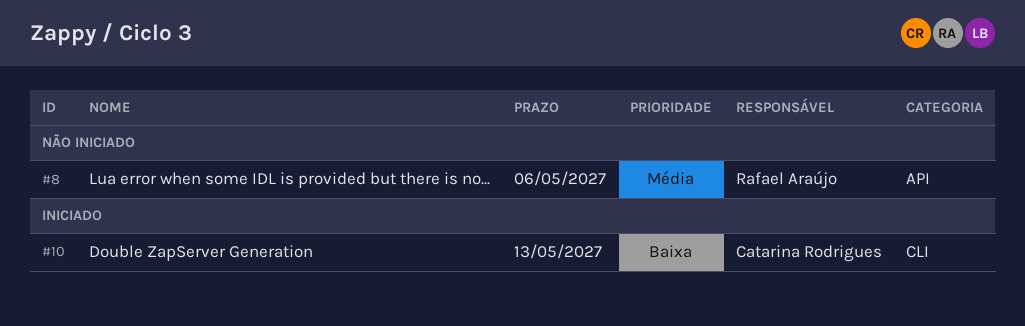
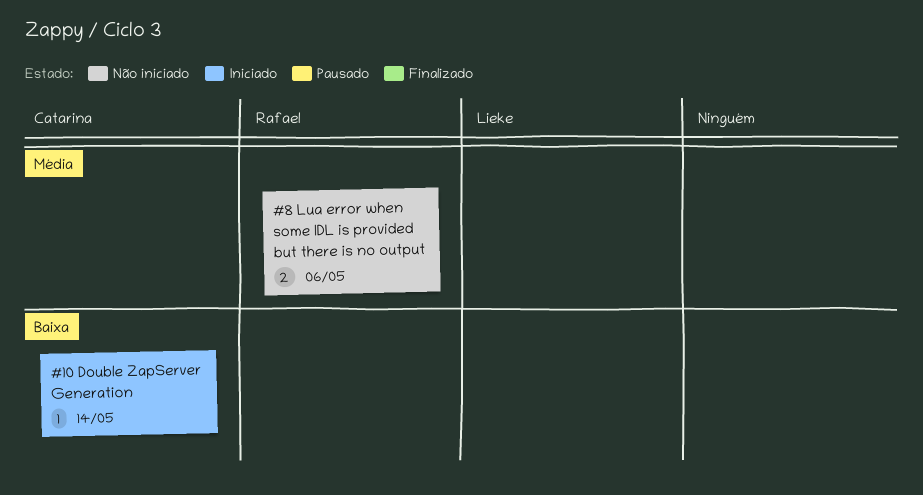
#10, due: May 13 -> May 14

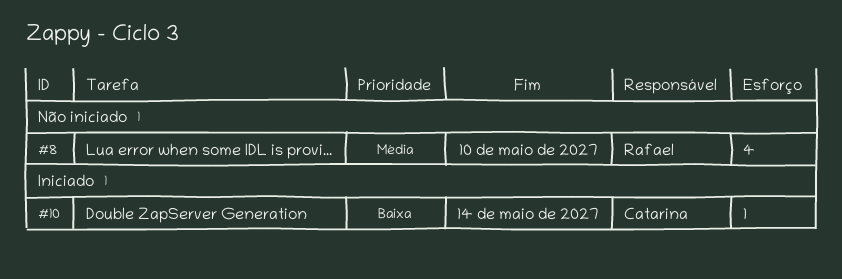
#8, estimate: 2 -> 4
#8, due: May 6 -> May 10

